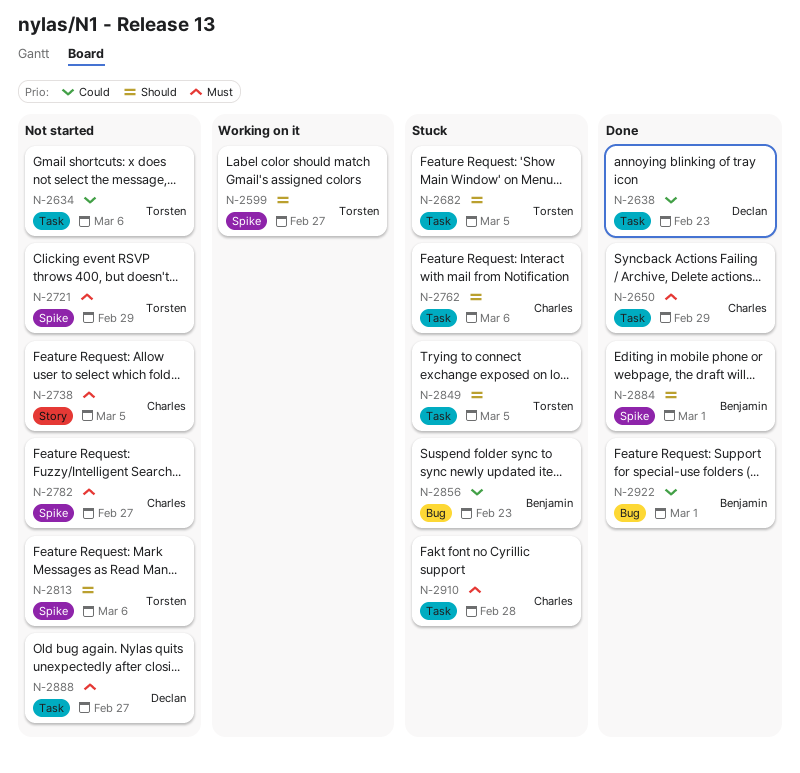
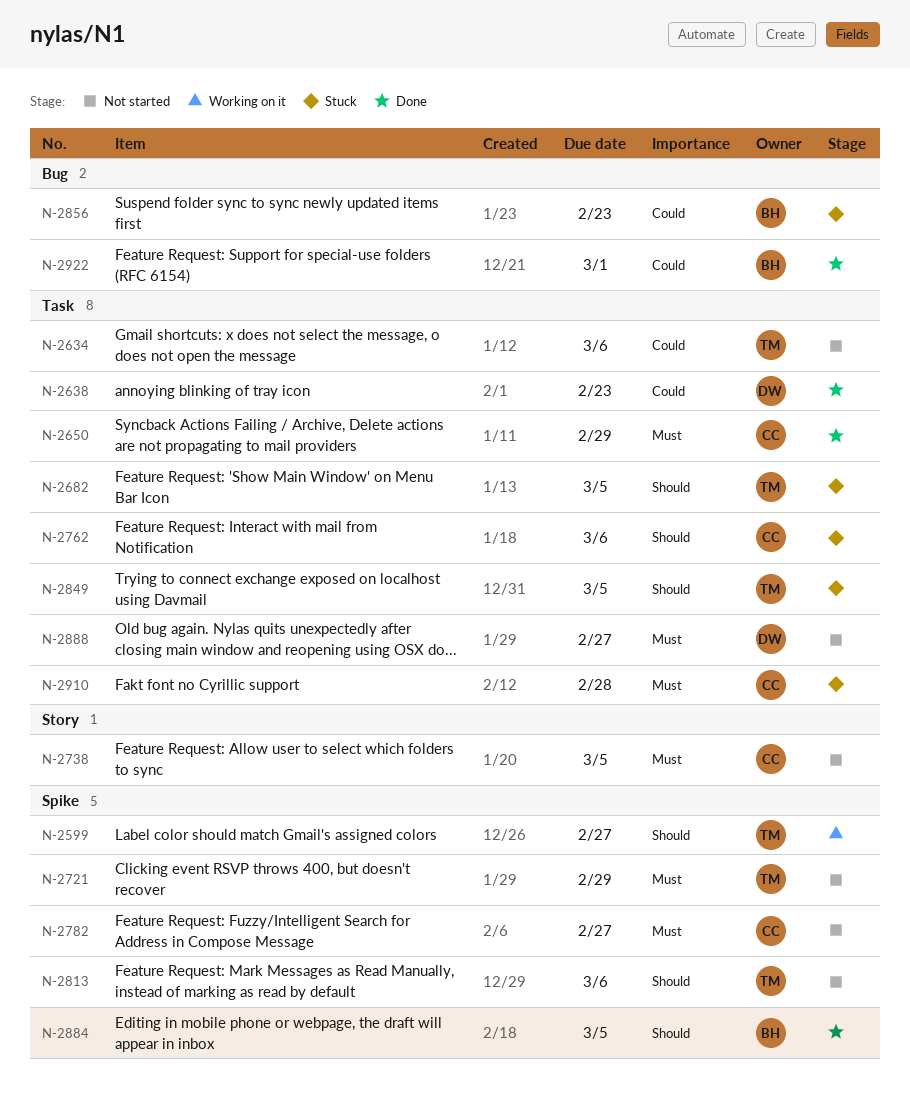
N-2884, due: Mar 1 -> Mar 5

